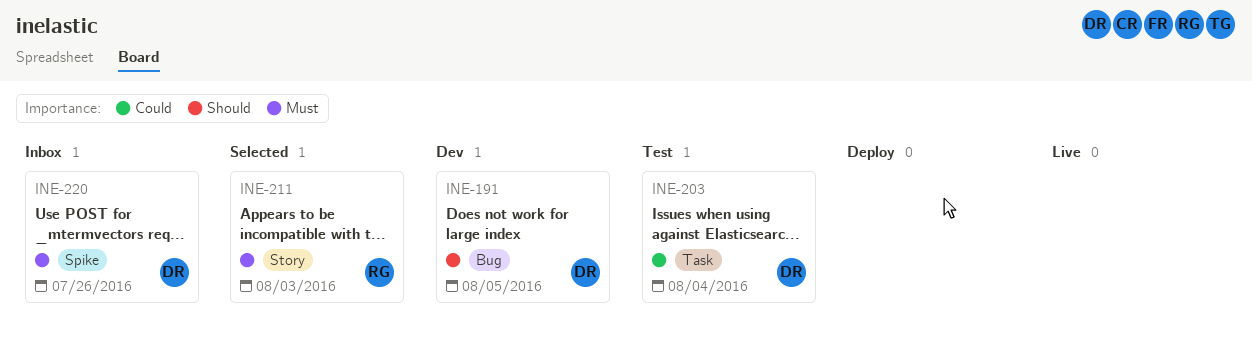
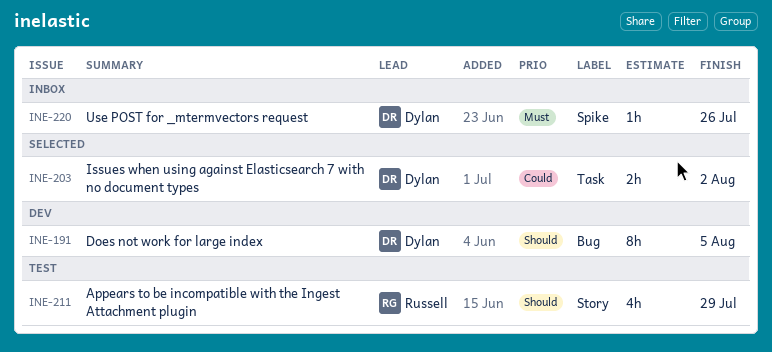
INE-203, status: Test -> Selected
INE-203, due: Aug 4 -> Aug 2
INE-211, status: Selected -> Test
INE-211, priority: Must -> Should
INE-211, due: Aug 3 -> Jul 29

